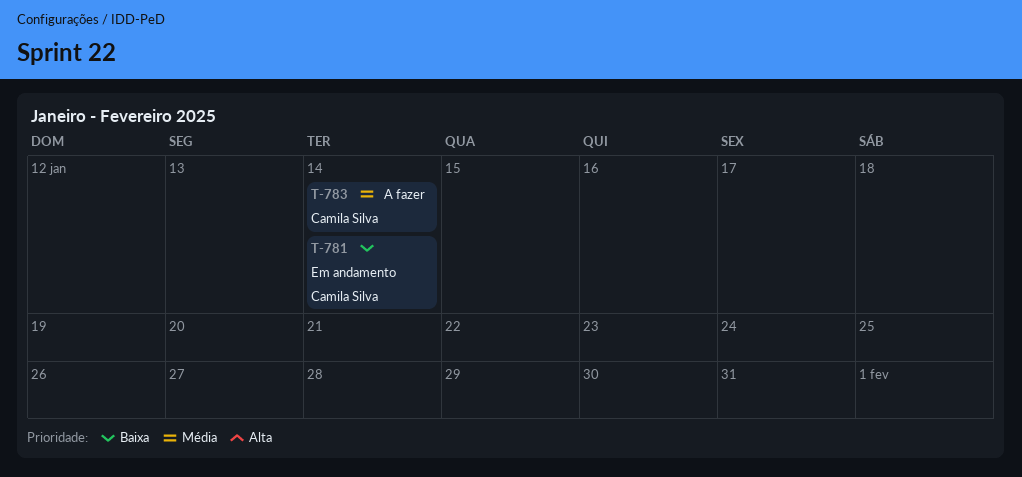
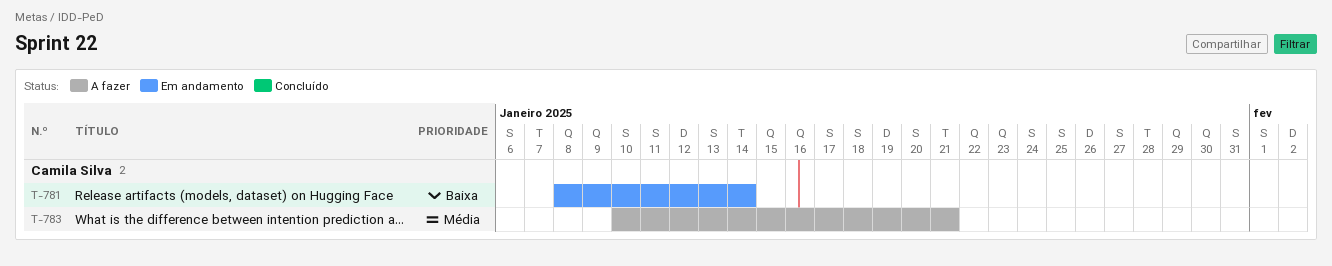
T-783, due: Jan 14 -> Jan 21

